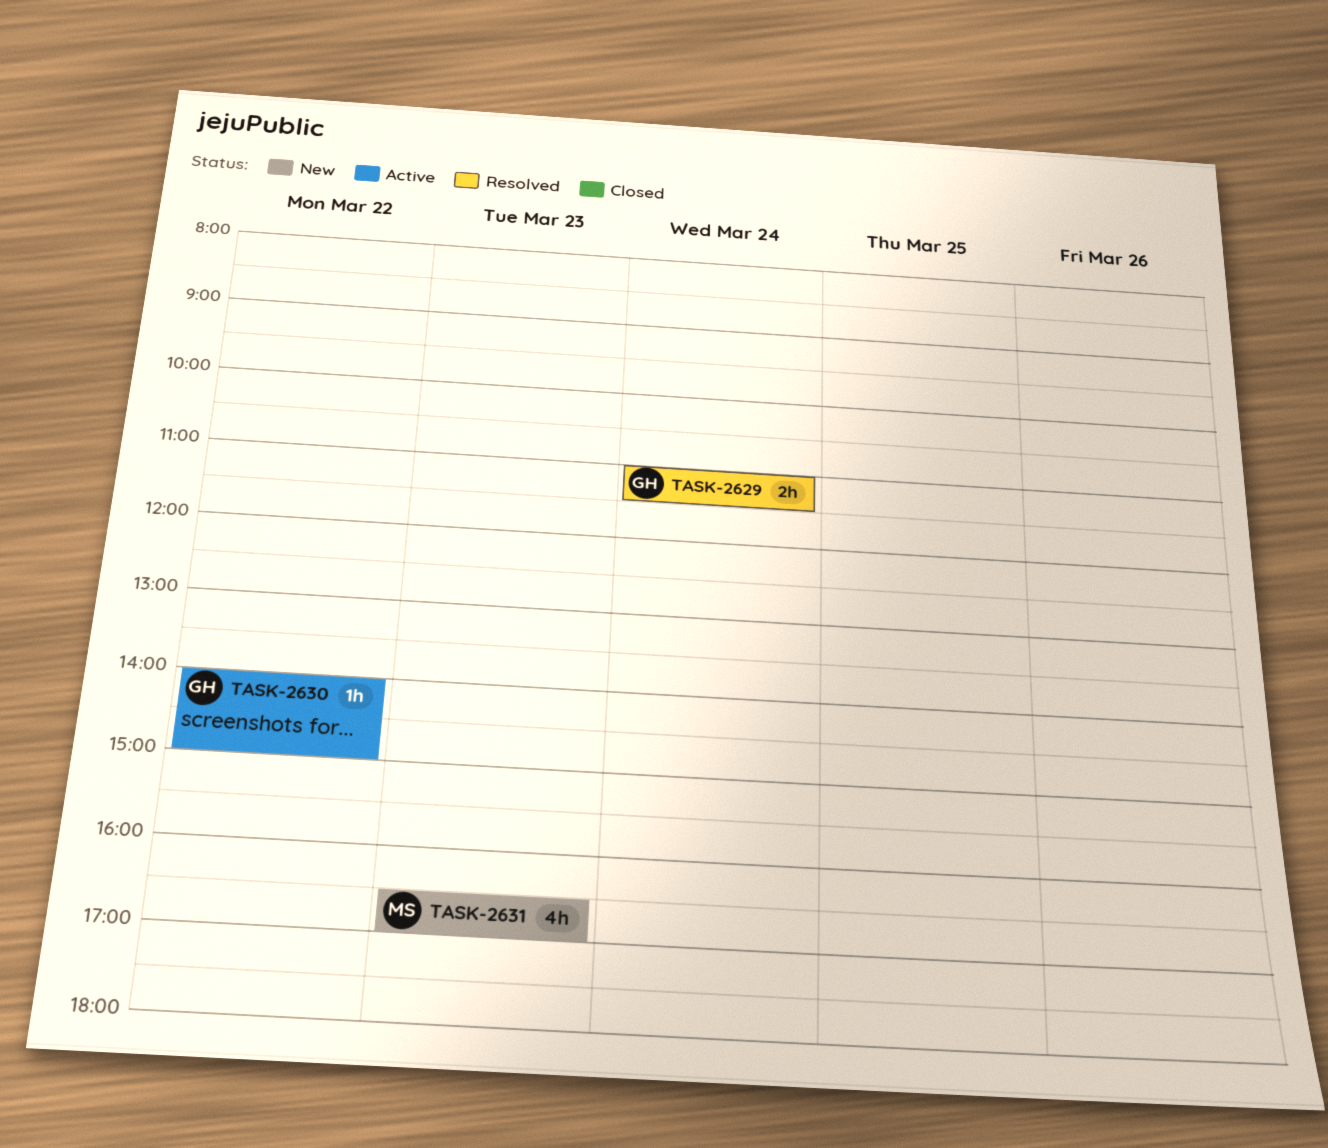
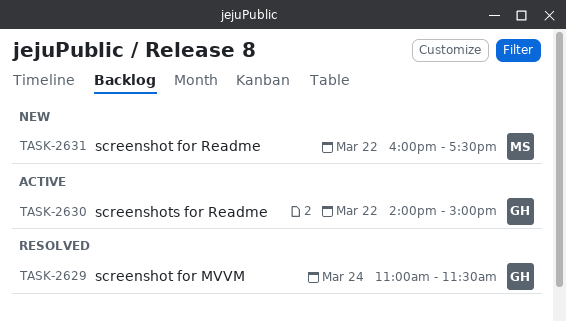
TASK-2631, day: Mar 23 -> Mar 22
TASK-2631, begins: 16:30 -> 16:00
TASK-2631, ends: 17:00 -> 17:30

